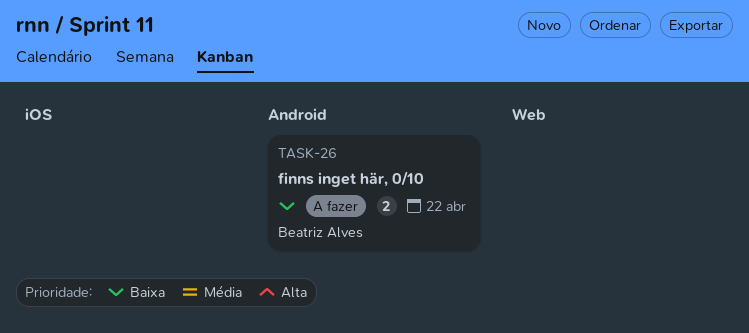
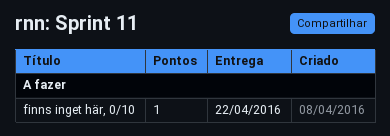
finns inget här, 0/10, estimate: 2 -> 1

